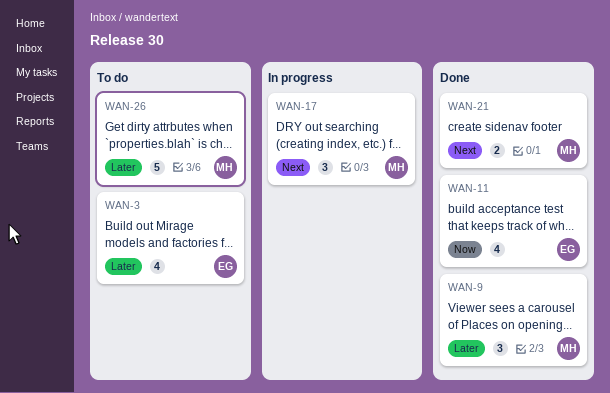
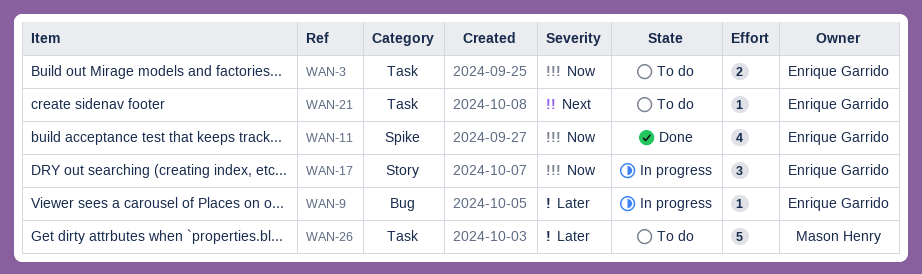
WAN-3, priority: Later -> Now
WAN-3, estimate: 4 -> 2
WAN-9, status: Done -> In progress
WAN-9, owner: Mason Henry -> Enrique Garrido
WAN-9, estimate: 3 -> 1
WAN-17, owner: Mason Henry -> Enrique Garrido
WAN-17, priority: Next -> Now
WAN-21, status: Done -> To do
WAN-21, owner: Mason Henry -> Enrique Garrido
WAN-21, estimate: 2 -> 1

